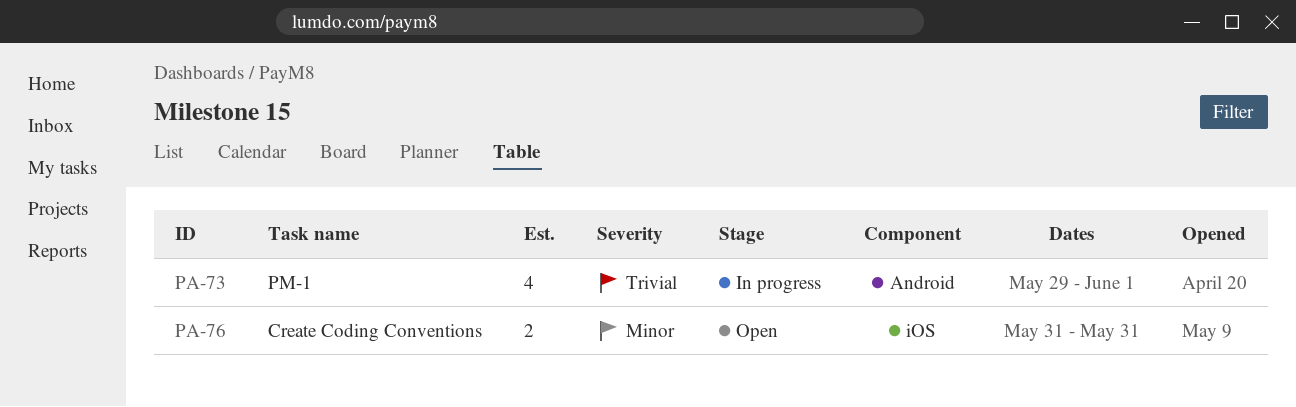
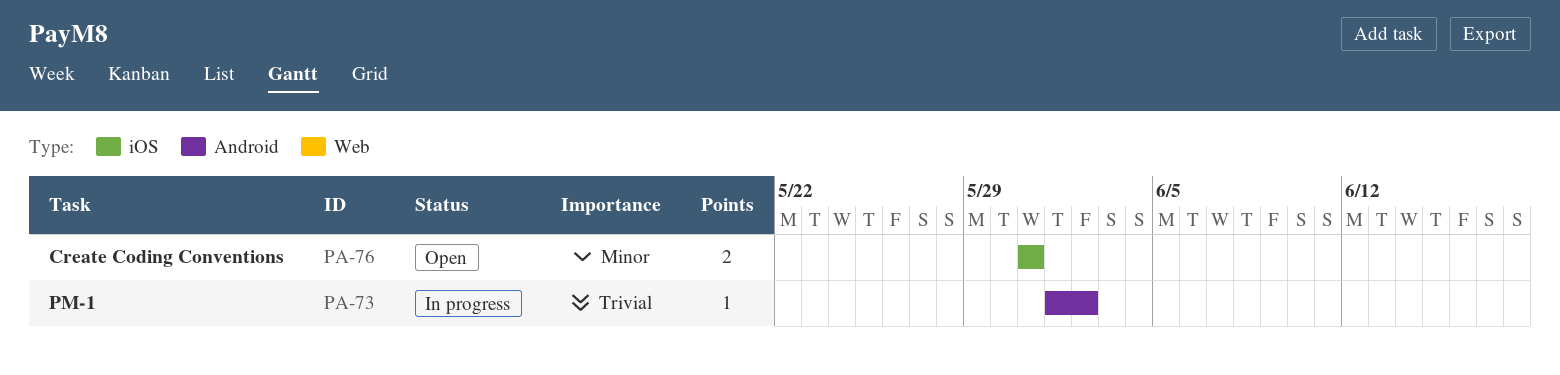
PA-73, estimate: 4 -> 1
PA-73, start: May 29 -> Jun 1
PA-73, due: Jun 1 -> Jun 2

